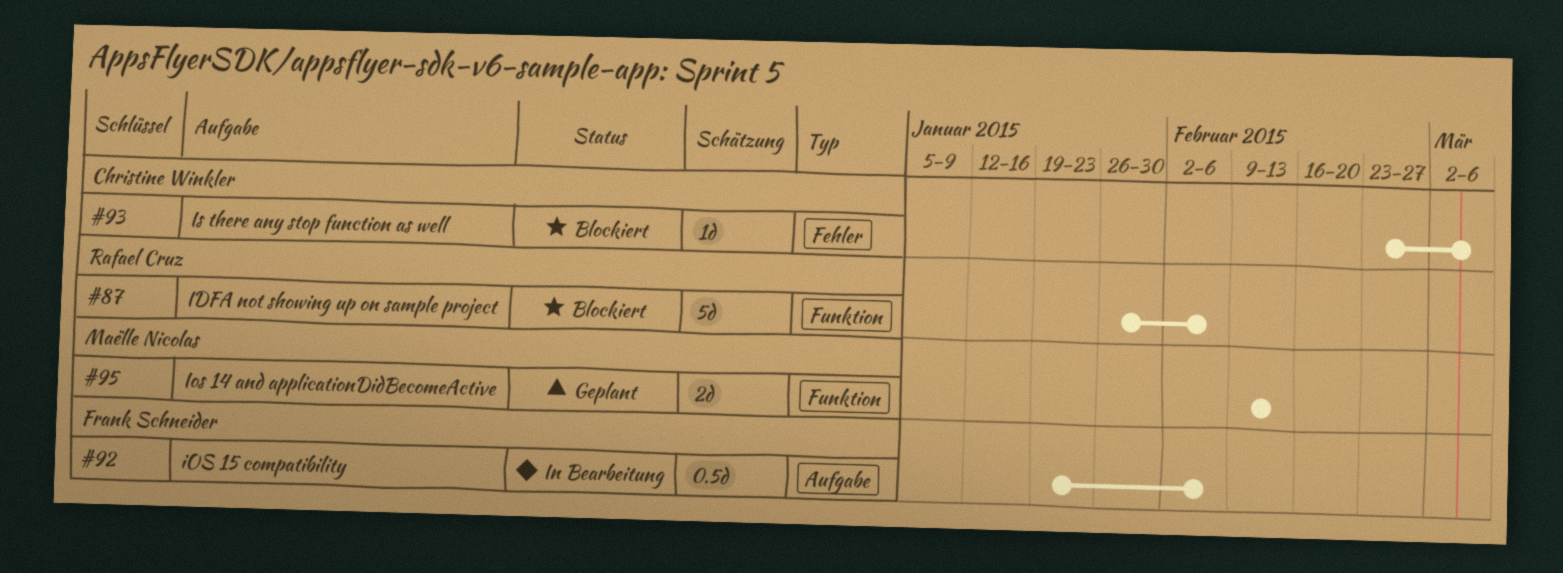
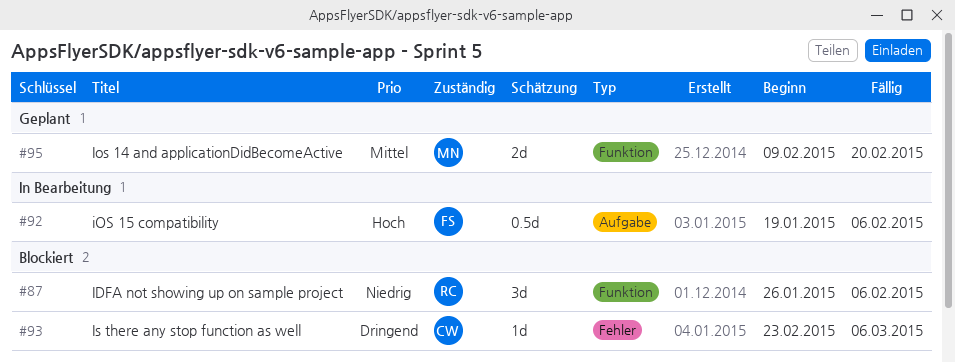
#87, estimate: 5d -> 3d
#95, due: Feb 13 -> Feb 20

